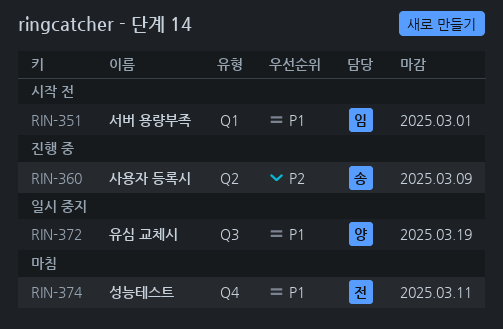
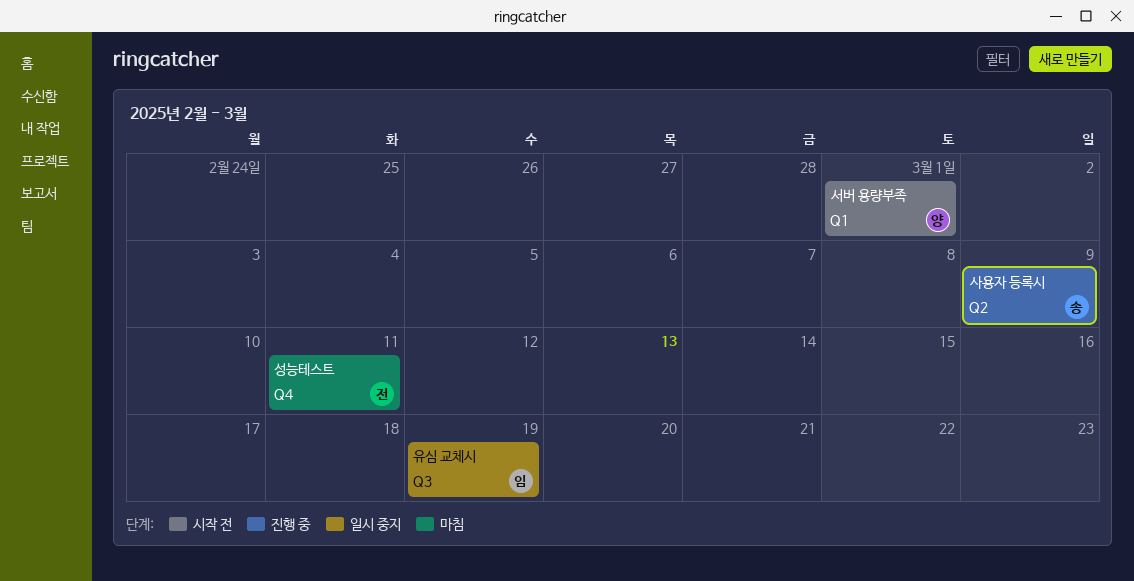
서버 용량부족, owner: 임 -> 양
유심 교체시, owner: 양 -> 임

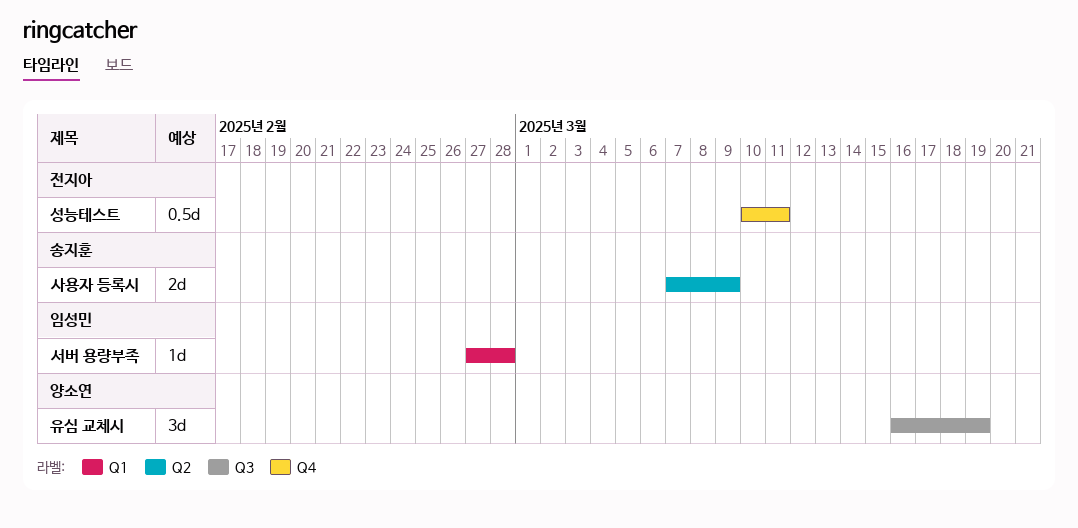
서버 용량부족, owner: 양소연 -> 임성민
서버 용량부족, due: Mar 1 -> Feb 28
유심 교체시, owner: 임성민 -> 양소연

